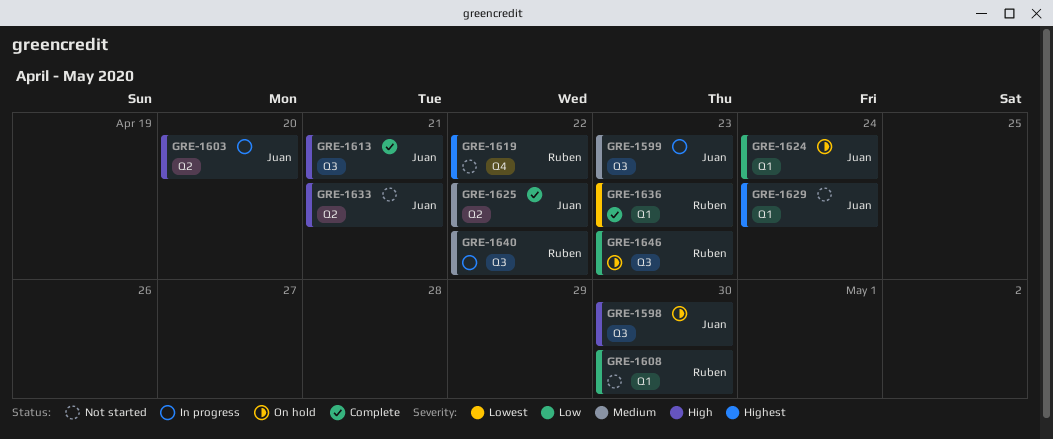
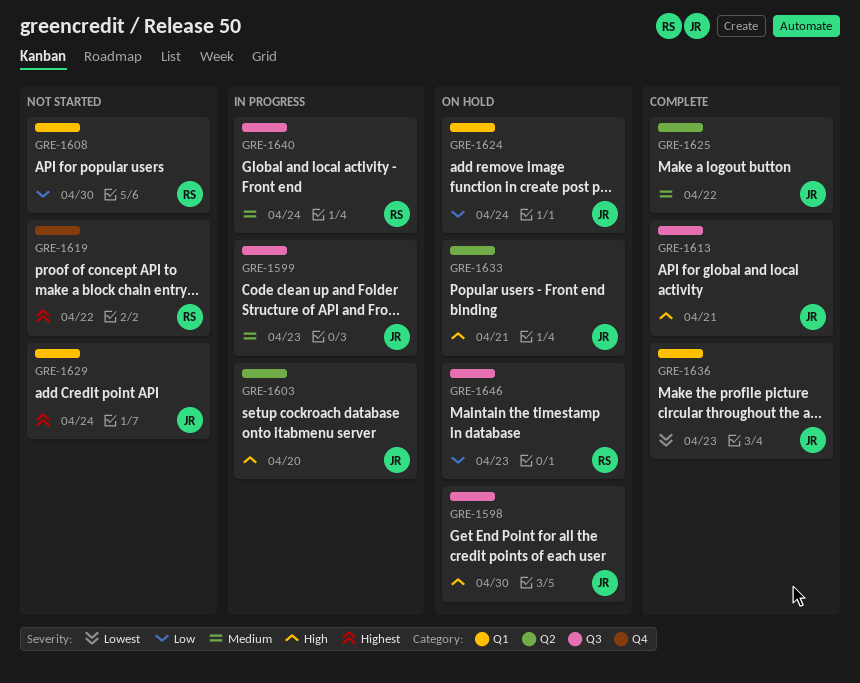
GRE-1633, status: Not started -> On hold
GRE-1636, owner: Ruben -> Juan
GRE-1640, due: Apr 22 -> Apr 24

